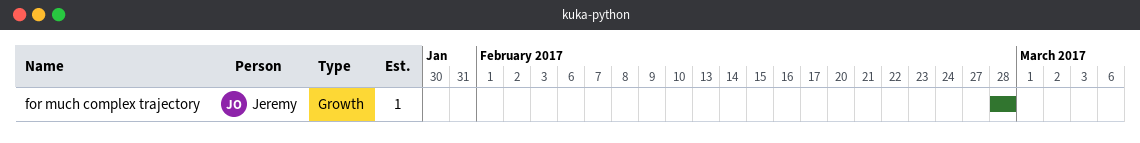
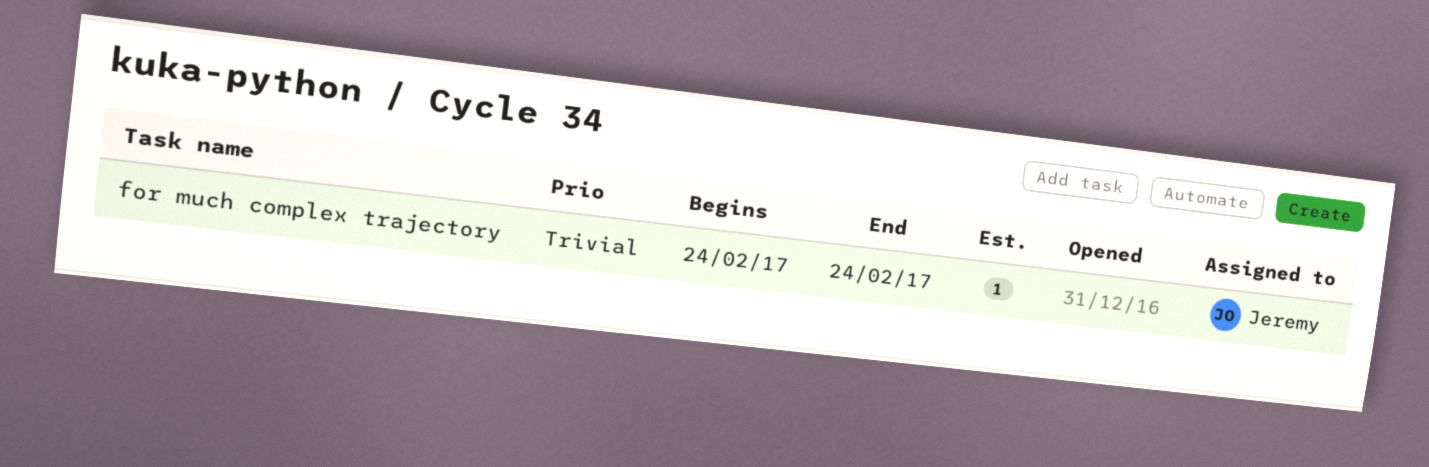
for much complex trajectory, start: Feb 28 -> Feb 24
for much complex trajectory, due: Feb 28 -> Feb 24

